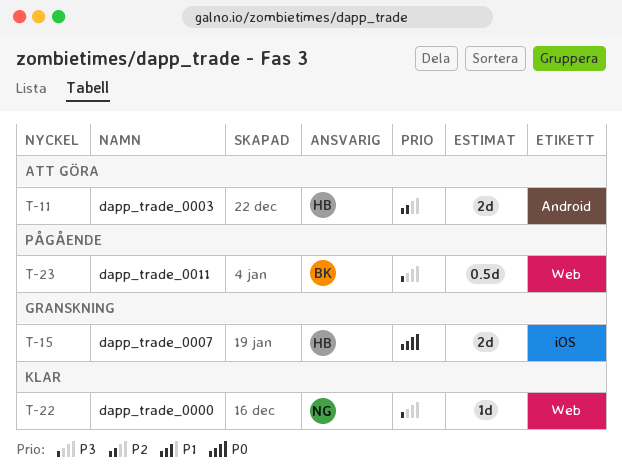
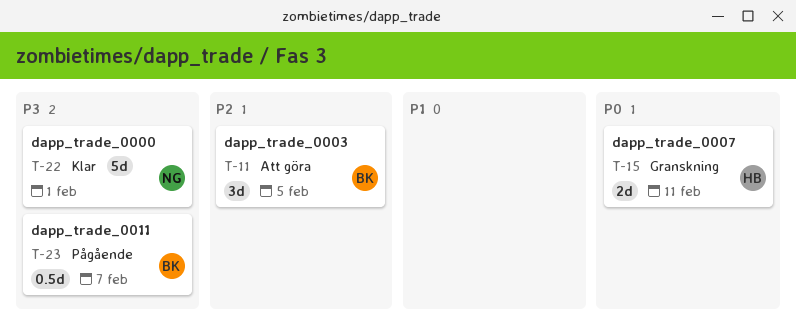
T-11, owner: HB -> BK
T-11, estimate: 2d -> 3d
T-22, estimate: 1d -> 5d

